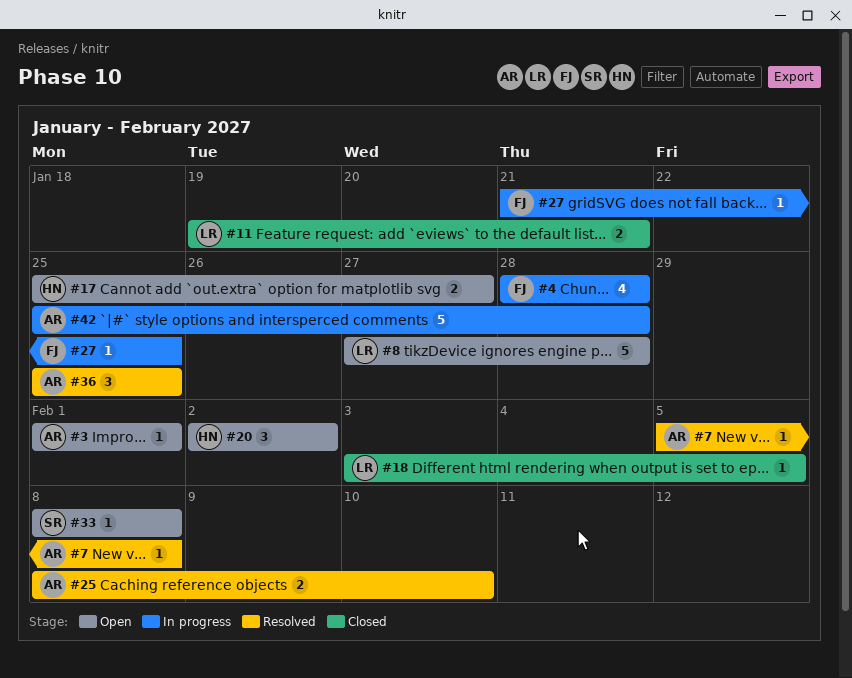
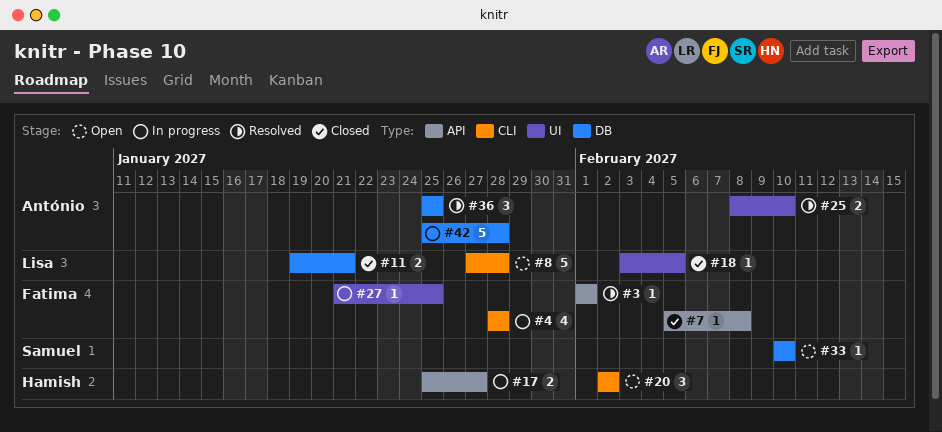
#3, status: Open -> Resolved
#3, owner: António -> Fatima
#7, status: Resolved -> Closed
#7, owner: António -> Fatima
#17, status: Open -> In progress
#33, start: Feb 8 -> Feb 10
#33, due: Feb 8 -> Feb 10

